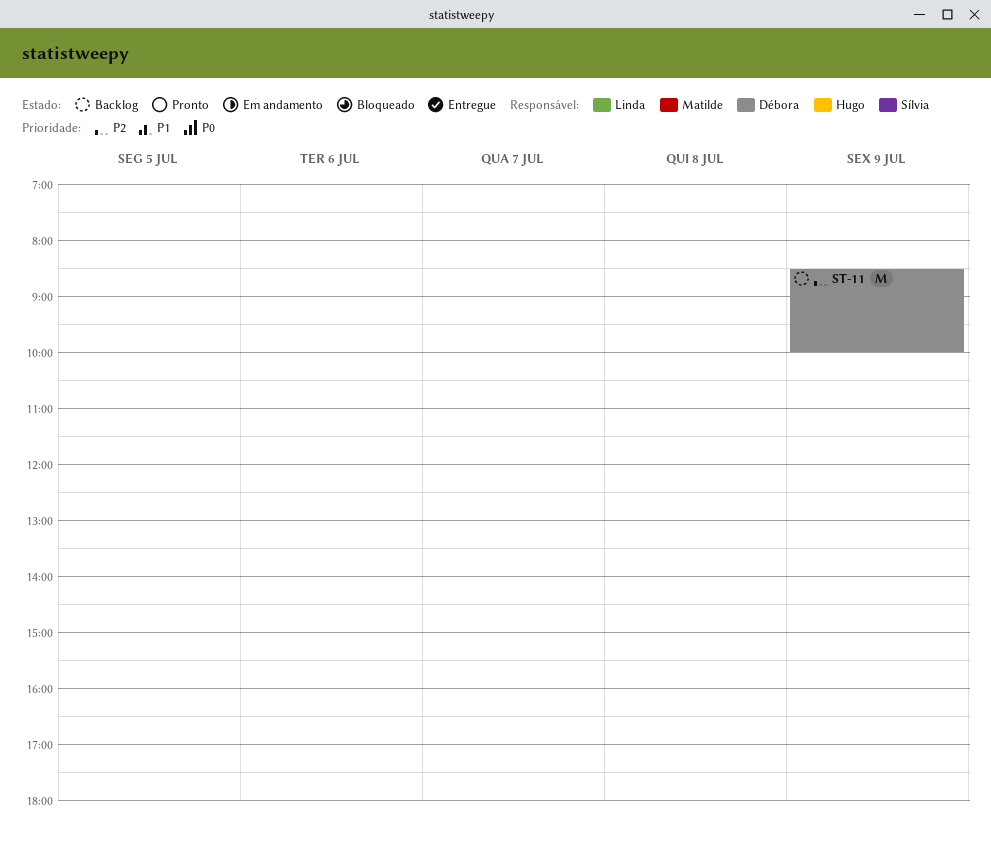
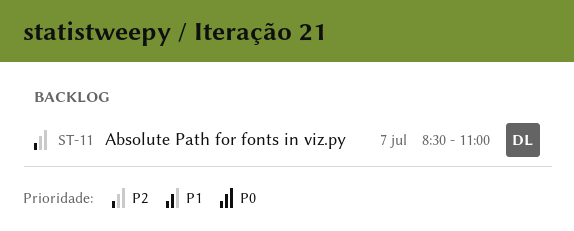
ST-11, day: Jul 9 -> Jul 7
ST-11, ends: 10:00 -> 11:00

